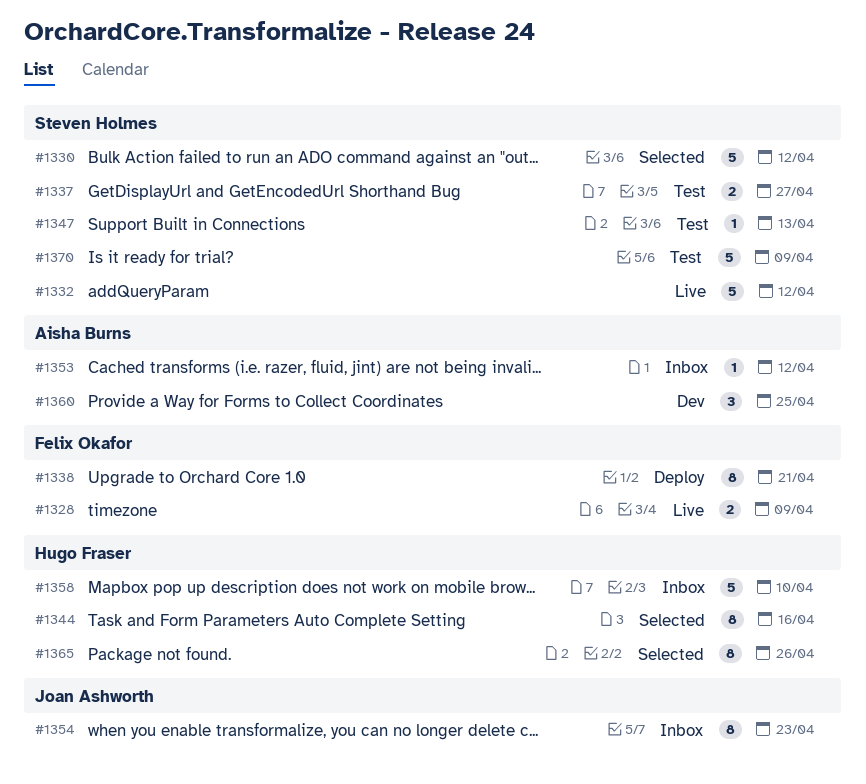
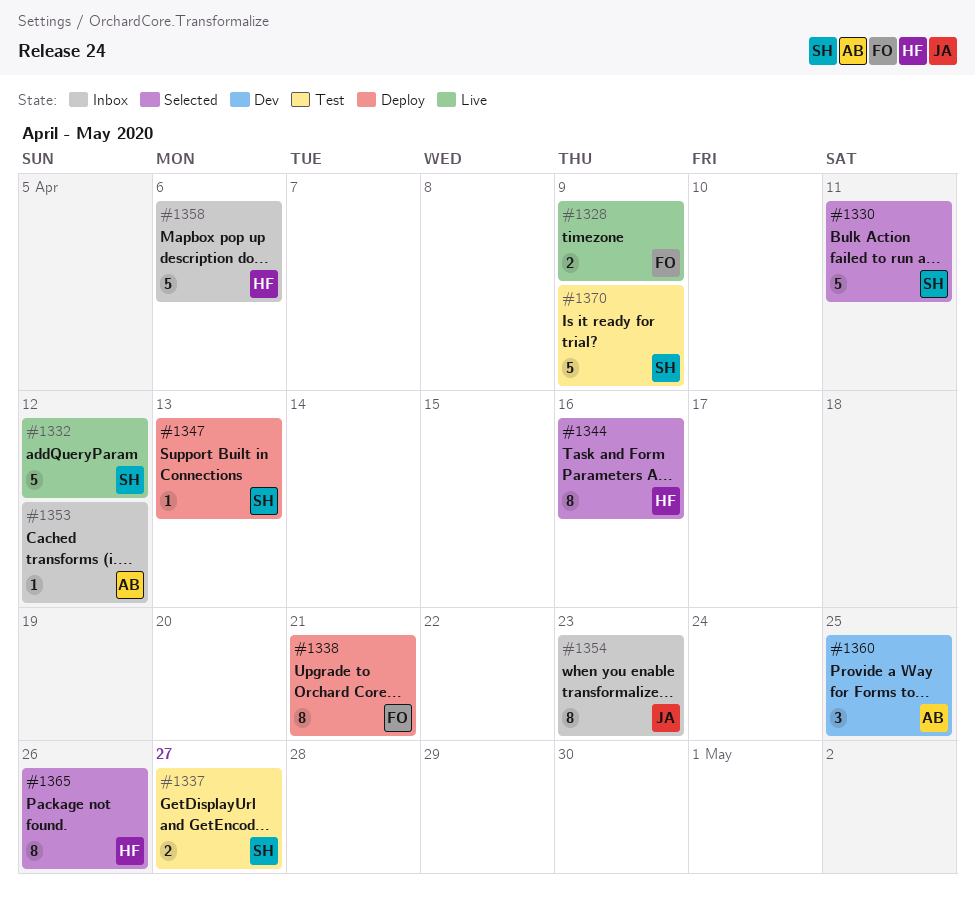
#1330, due: Apr 12 -> Apr 11
#1347, status: Test -> Deploy
#1358, due: Apr 10 -> Apr 6

